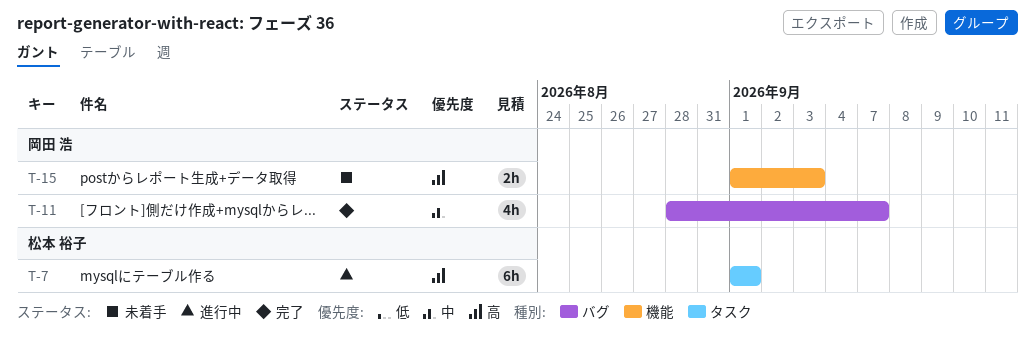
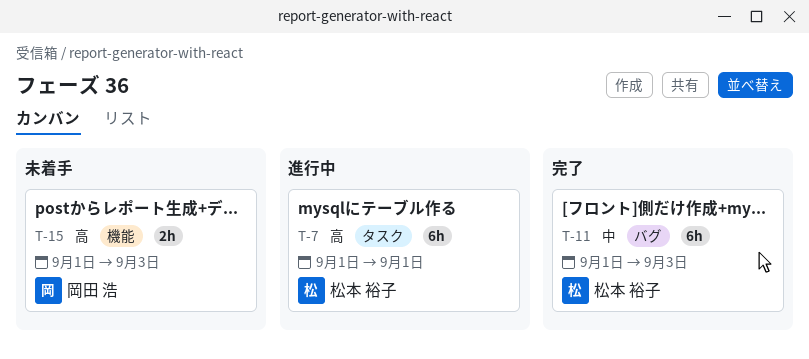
T-11, owner: 岡田 浩 -> 松本 裕子
T-11, estimate: 4h -> 6h
T-11, start: Aug 28 -> Sep 1
T-11, due: Sep 7 -> Sep 3

